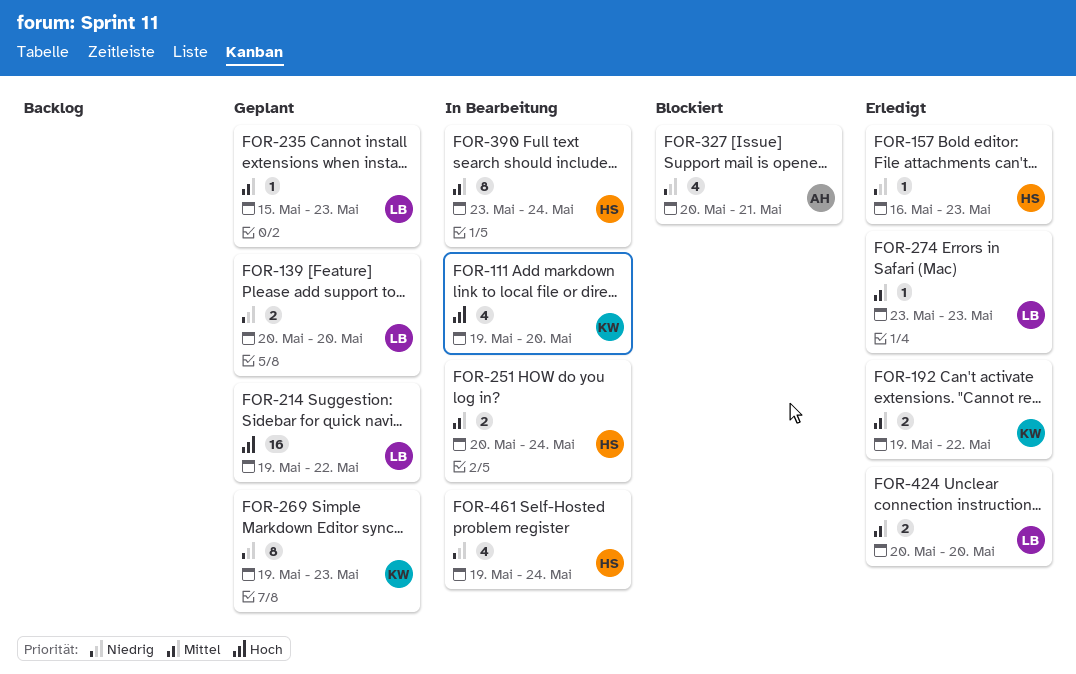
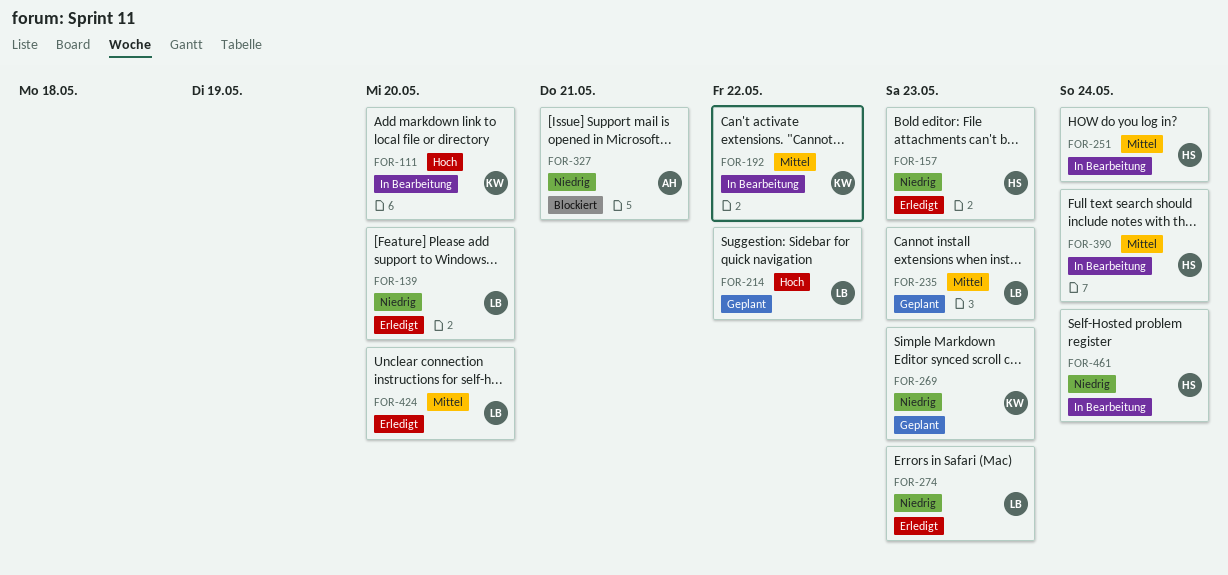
FOR-139, status: Geplant -> Erledigt
FOR-192, status: Erledigt -> In Bearbeitung
FOR-274, priority: Mittel -> Niedrig

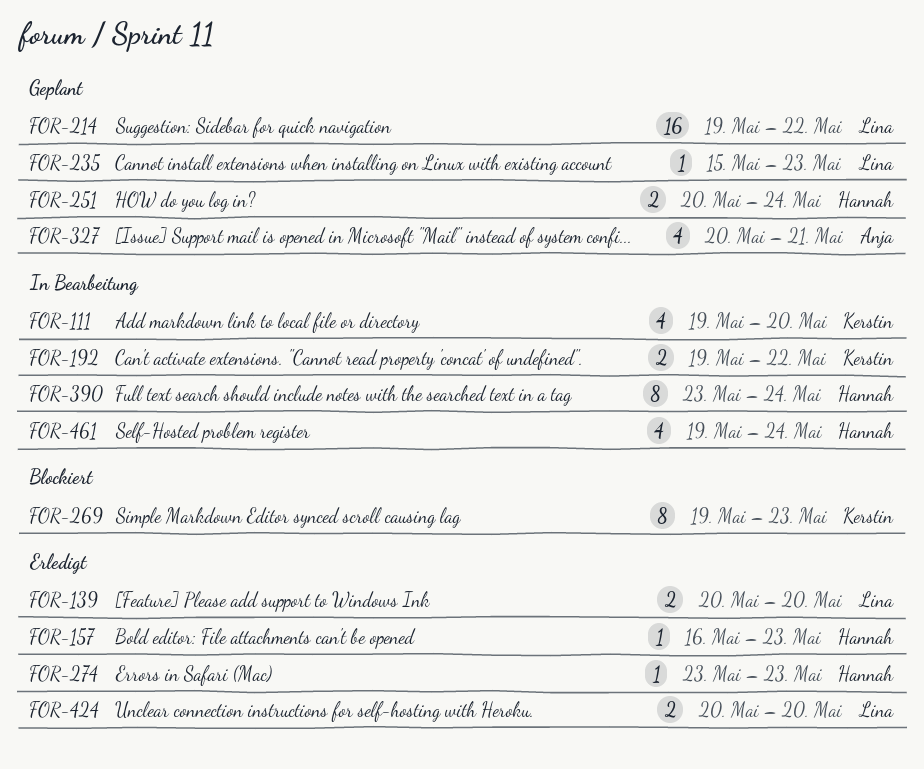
FOR-251, status: In Bearbeitung -> Geplant
FOR-269, status: Geplant -> Blockiert
FOR-274, owner: Lina -> Hannah
FOR-327, status: Blockiert -> Geplant

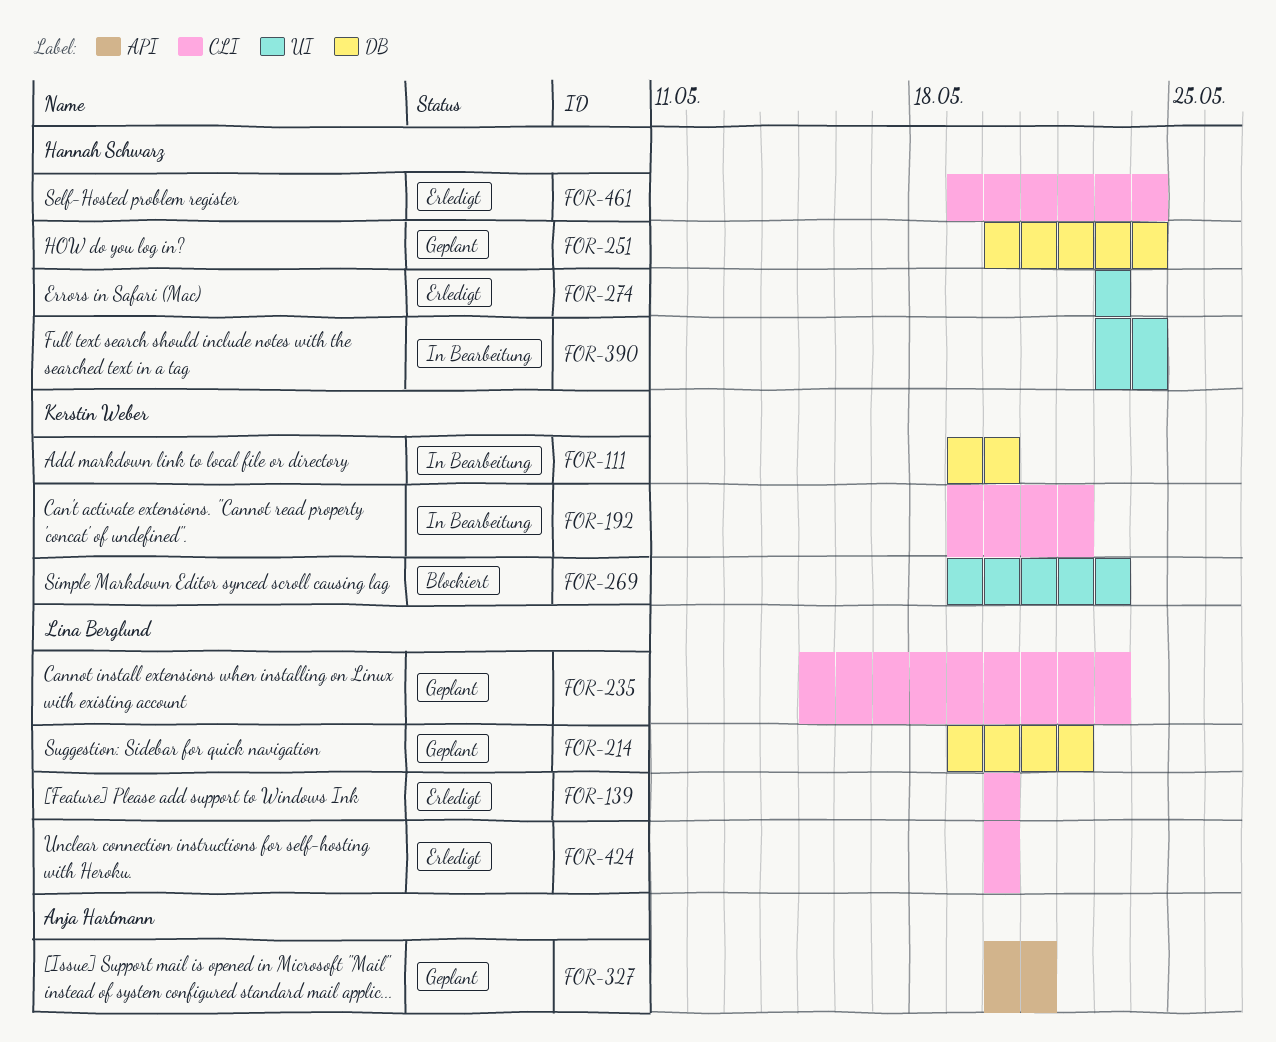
FOR-157: present -> none
FOR-461, status: In Bearbeitung -> Erledigt

